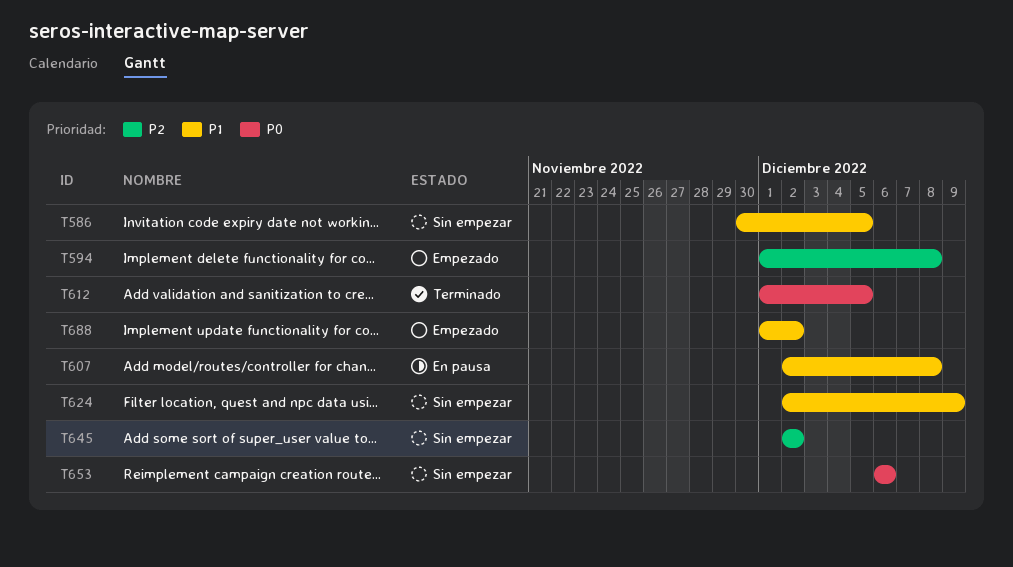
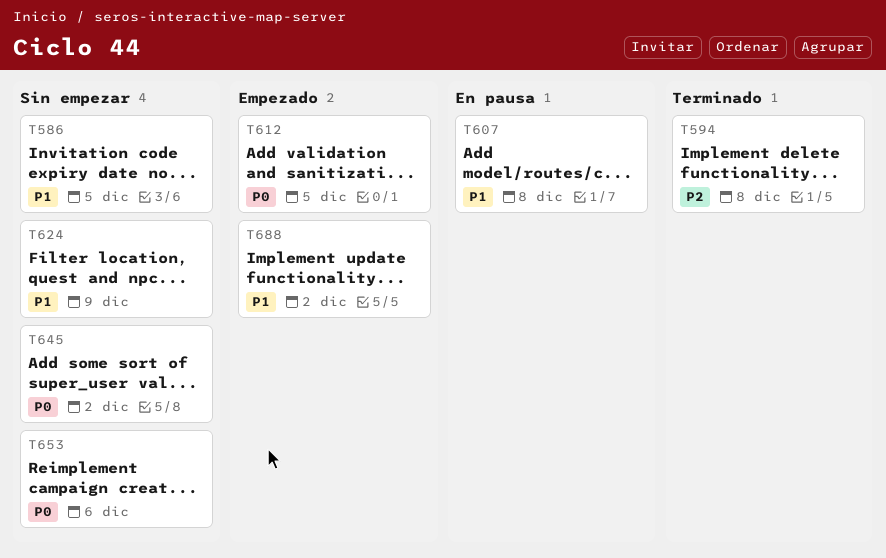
T594, status: Empezado -> Terminado
T612, status: Terminado -> Empezado
T645, priority: P2 -> P0

